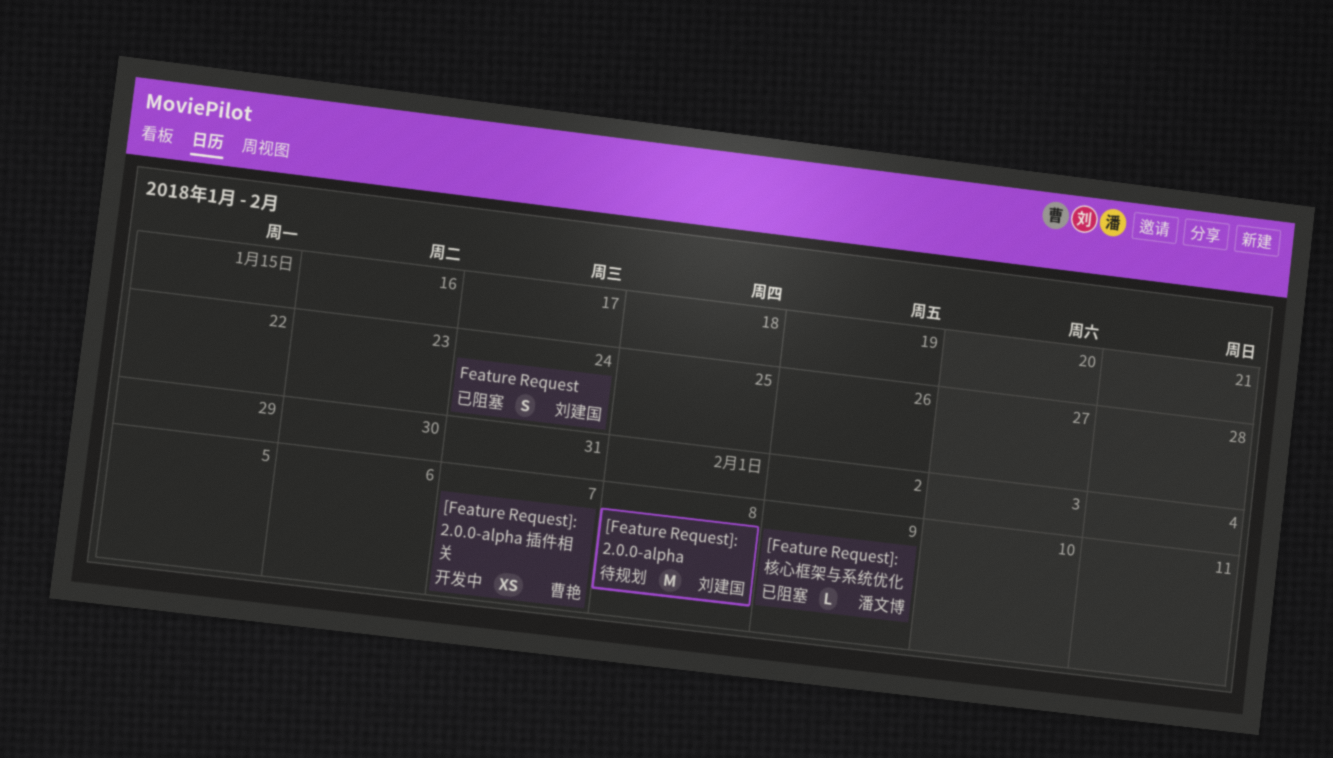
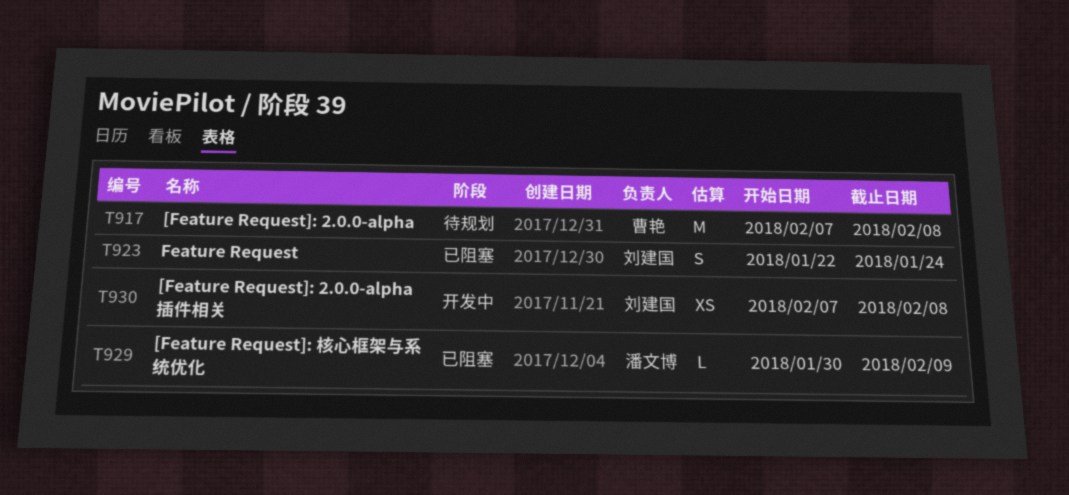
[Feature Request]: 2.0.0-alpha, owner: 刘建国 -> 曹艳
[Feature Request]: 2.0.0-alpha 插件相关, owner: 曹艳 -> 刘建国
[Feature Request]: 2.0.0-alpha 插件相关, due: Feb 7 -> Feb 8

